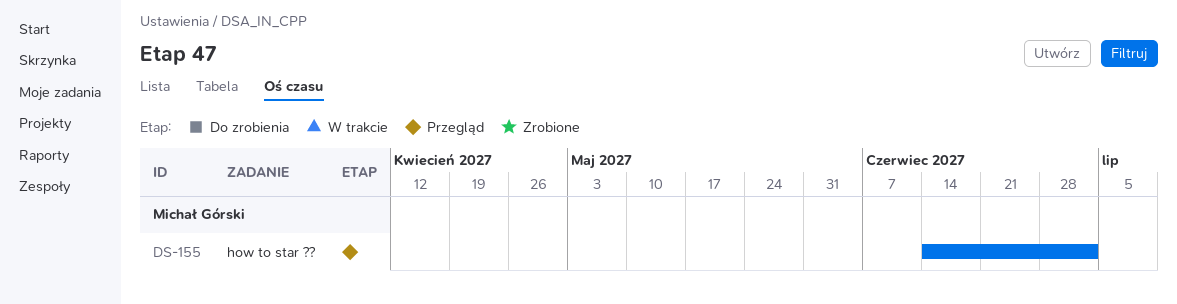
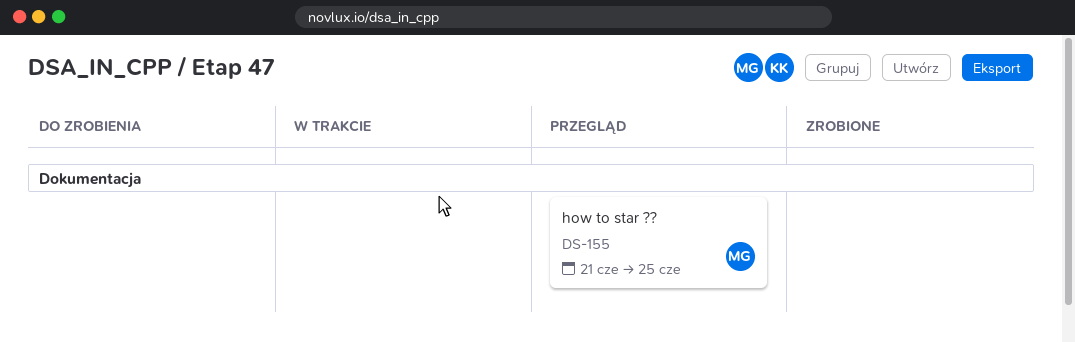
DS-155, start: Jun 14 -> Jun 21
DS-155, due: Jul 2 -> Jun 25

